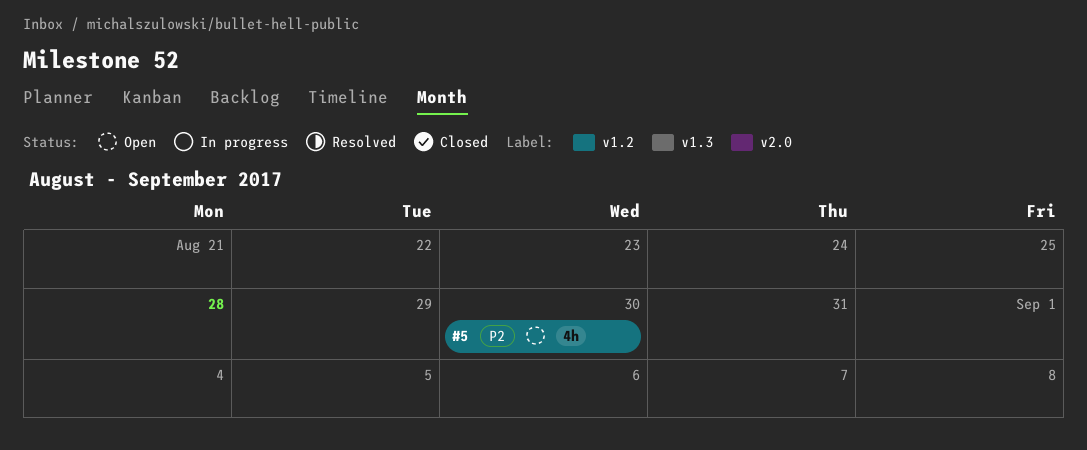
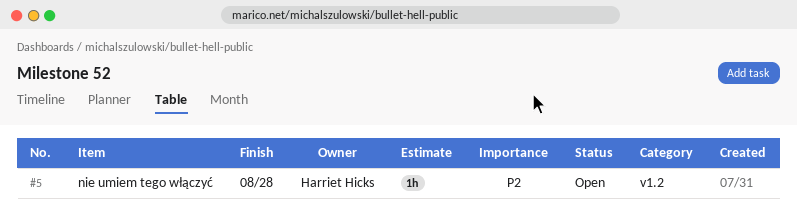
#5, estimate: 4h -> 1h
#5, due: Aug 30 -> Aug 28

